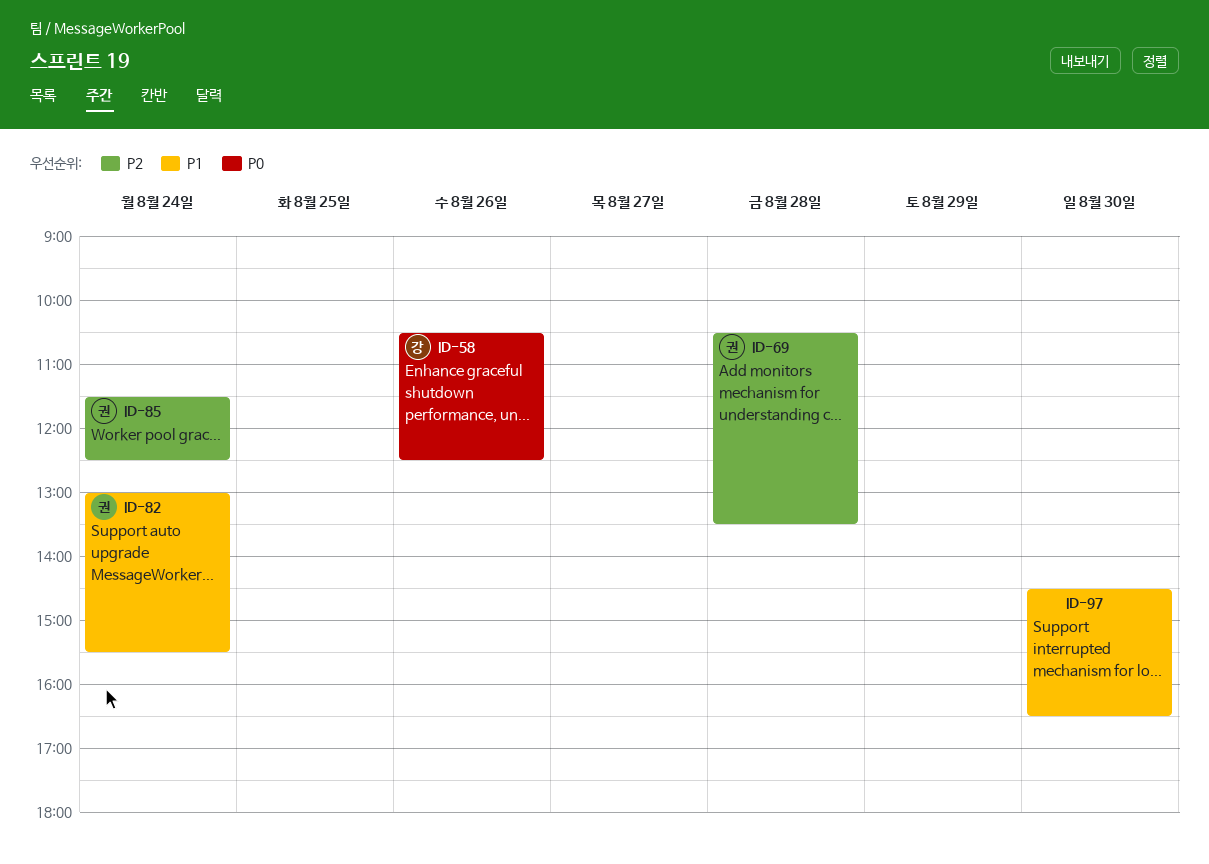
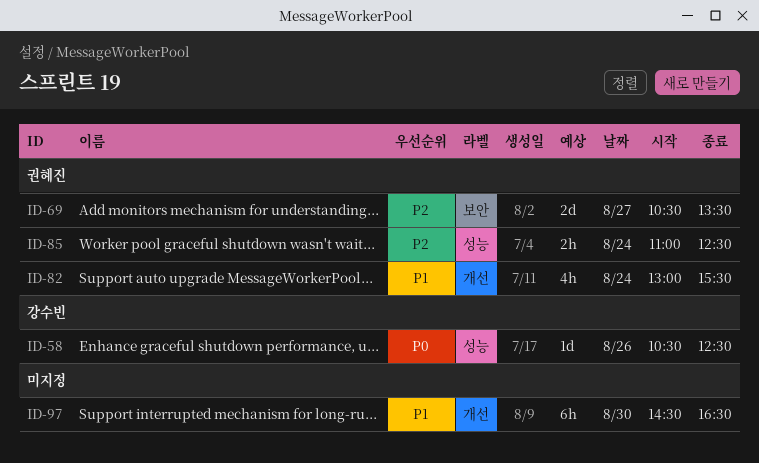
ID-69, day: Aug 28 -> Aug 27
ID-85, begins: 11:30 -> 11:00

